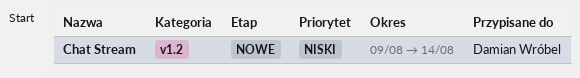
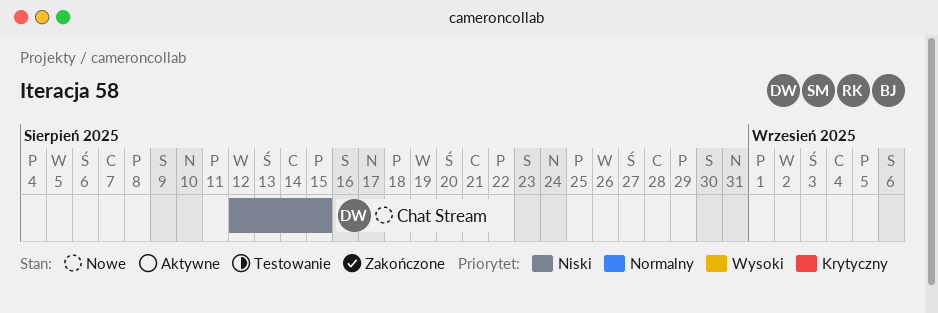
Chat Stream, start: Aug 9 -> Aug 12
Chat Stream, due: Aug 14 -> Aug 15

